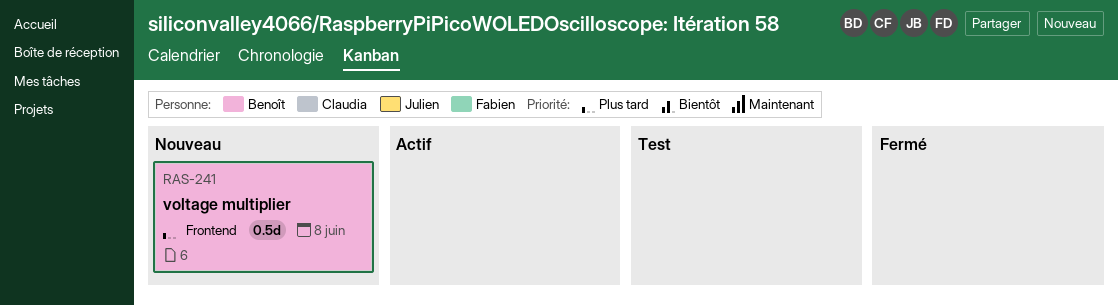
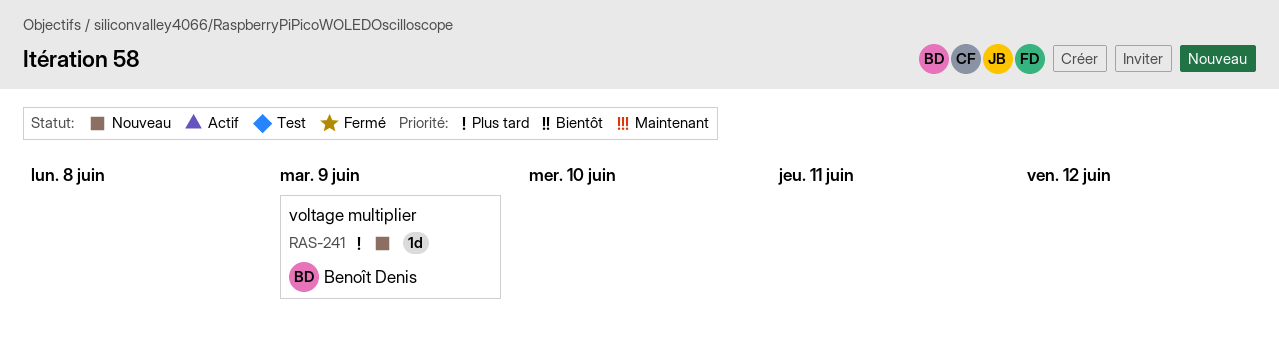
RAS-241, estimate: 0.5d -> 1d
RAS-241, due: Jun 8 -> Jun 9

